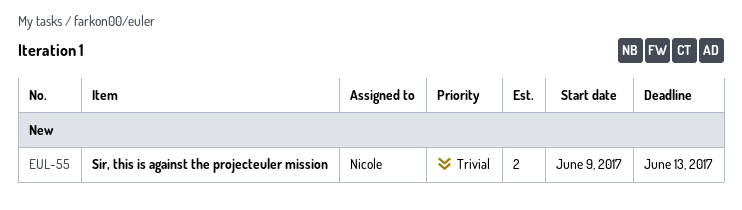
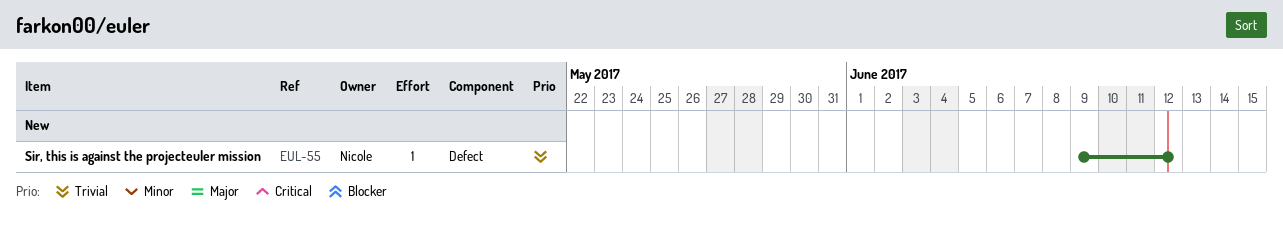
EUL-55, estimate: 2 -> 1
EUL-55, due: Jun 13 -> Jun 12

